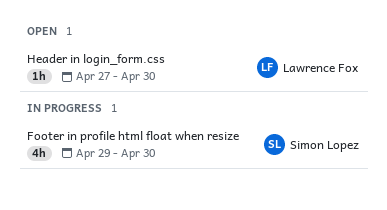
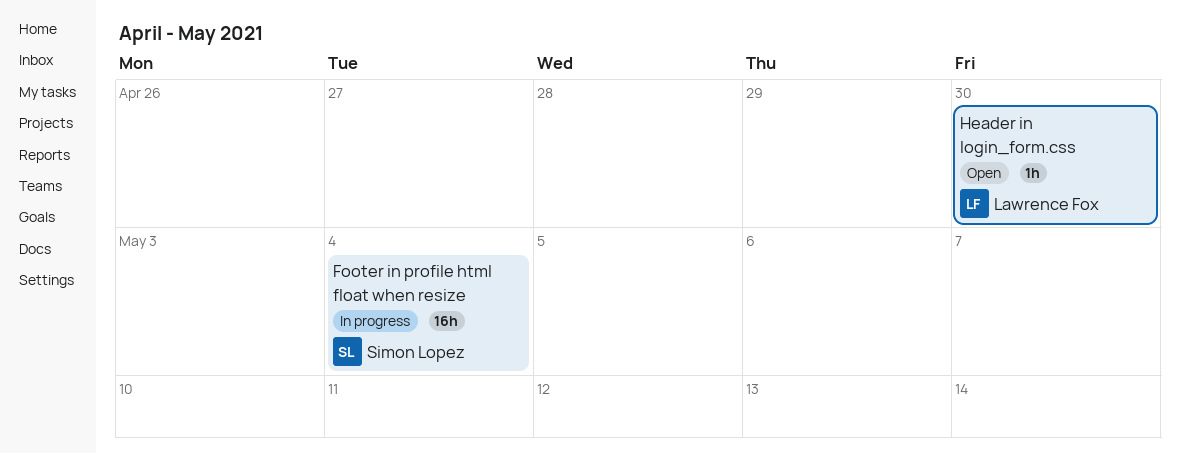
Footer in profile html float when resize, estimate: 4h -> 16h
Footer in profile html float when resize, due: Apr 30 -> May 4

